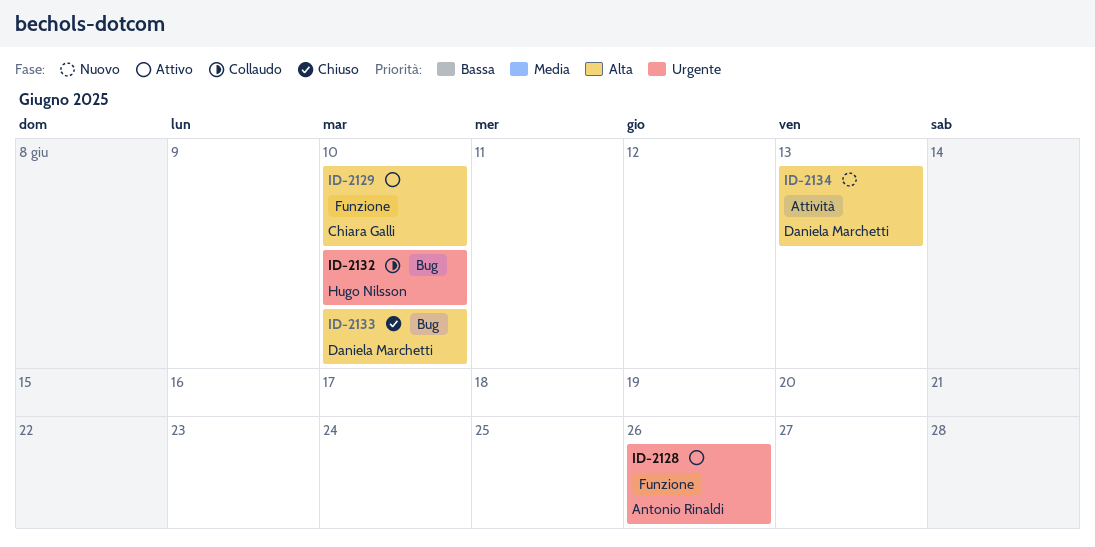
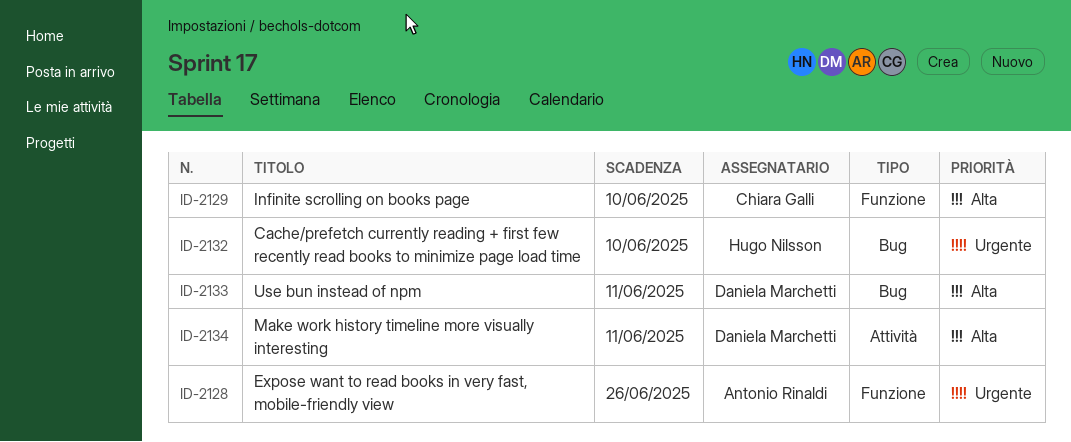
ID-2133, due: Jun 10 -> Jun 11
ID-2134, due: Jun 13 -> Jun 11

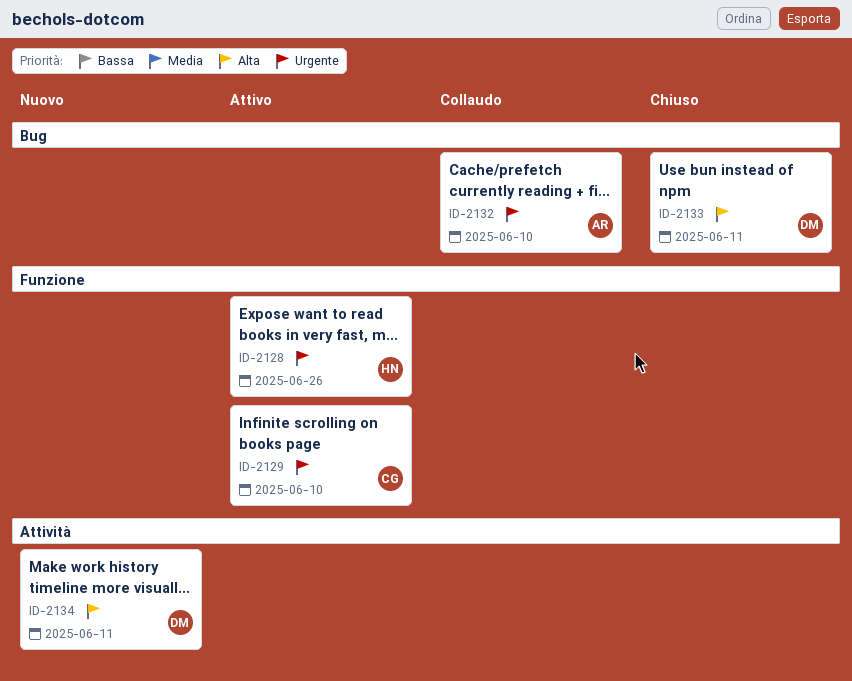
ID-2128, owner: Antonio Rinaldi -> Hugo Nilsson
ID-2129, priority: Alta -> Urgente
ID-2132, owner: Hugo Nilsson -> Antonio Rinaldi

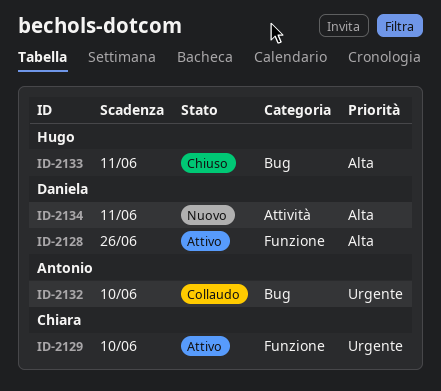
ID-2128, owner: Hugo -> Daniela
ID-2128, priority: Urgente -> Alta
ID-2133, owner: Daniela -> Hugo

